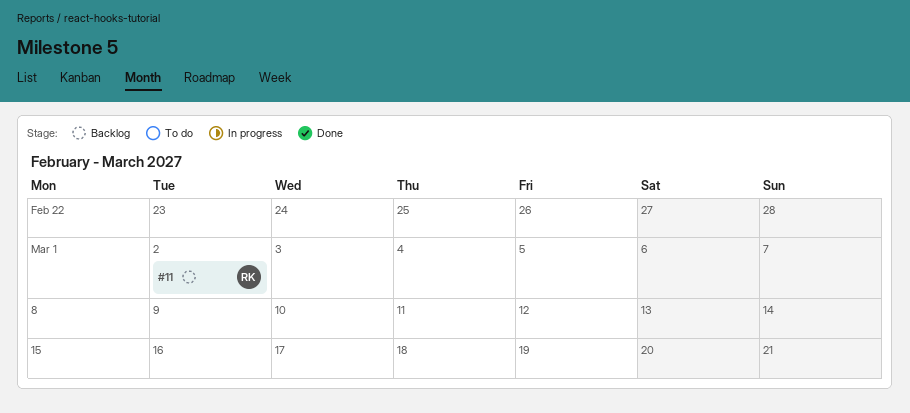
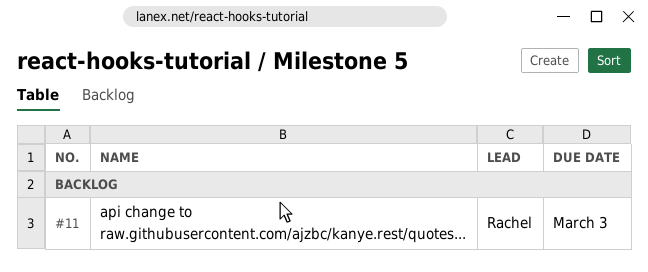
#11, due: Mar 2 -> Mar 3

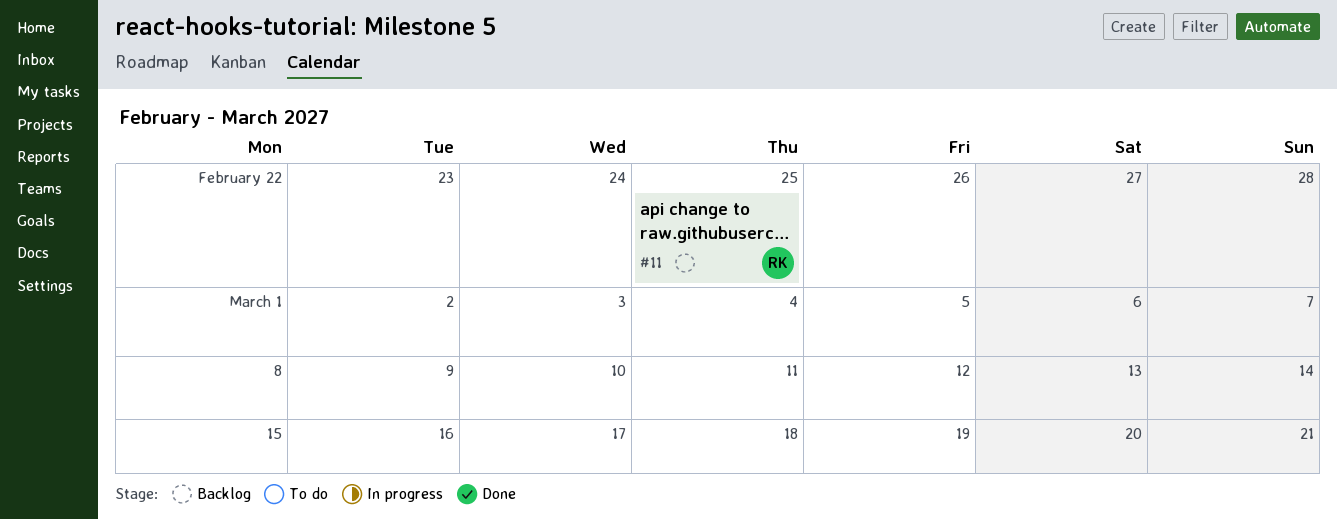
#11, due: Mar 3 -> Feb 25

